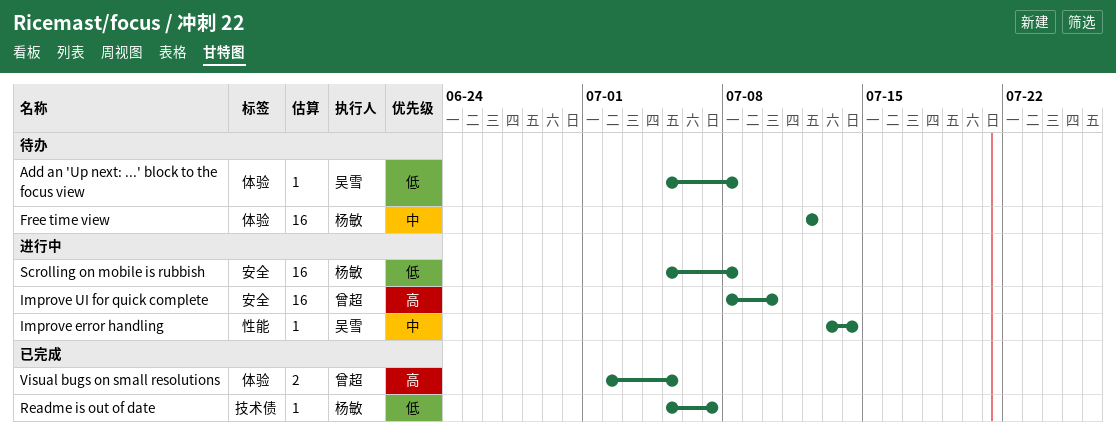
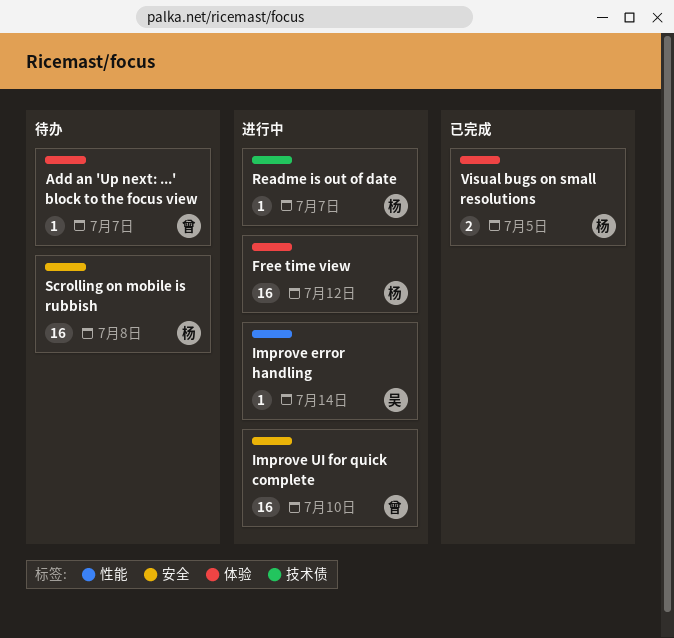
Add an 'Up next: ...' block to the focus view, owner: 吴雪 -> 曾超
Add an 'Up next: ...' block to the focus view, due: Jul 8 -> Jul 7
Free time view, status: 待办 -> 进行中
Readme is out of date, status: 已完成 -> 进行中
Scrolling on mobile is rubbish, status: 进行中 -> 待办
Visual bugs on small resolutions, owner: 曾超 -> 杨敏

